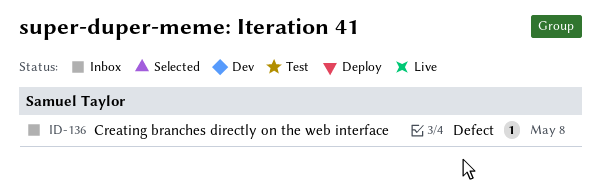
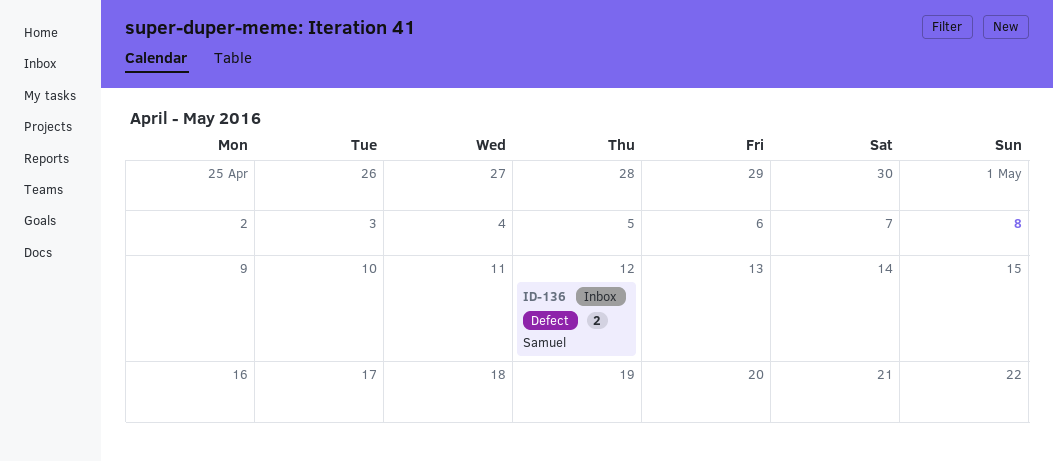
ID-136, estimate: 1 -> 2
ID-136, due: May 8 -> May 12

